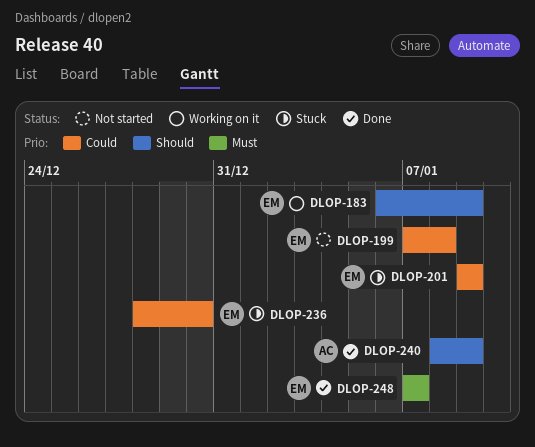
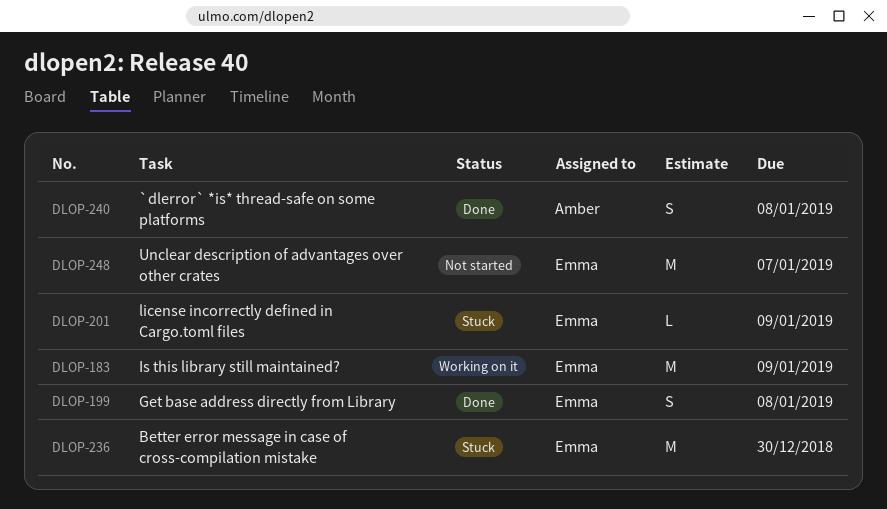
DLOP-199, status: Not started -> Done
DLOP-240, due: Jan 9 -> Jan 8
DLOP-248, status: Done -> Not started

